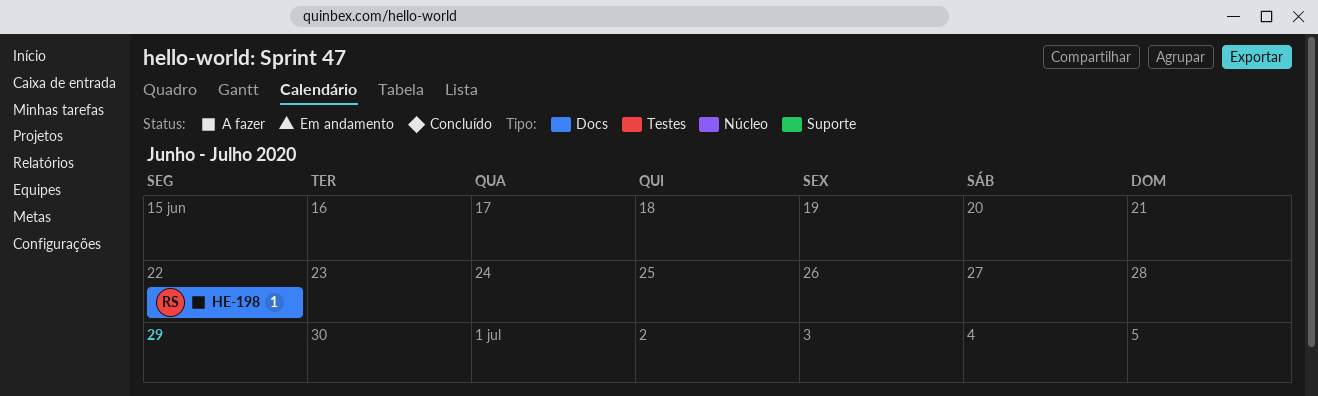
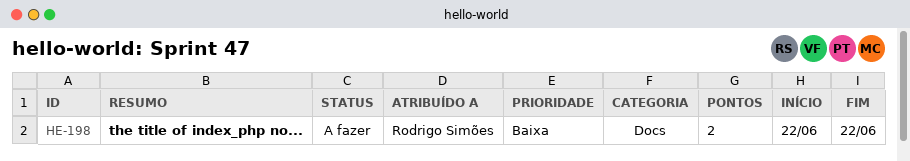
HE-198, estimate: 1 -> 2

